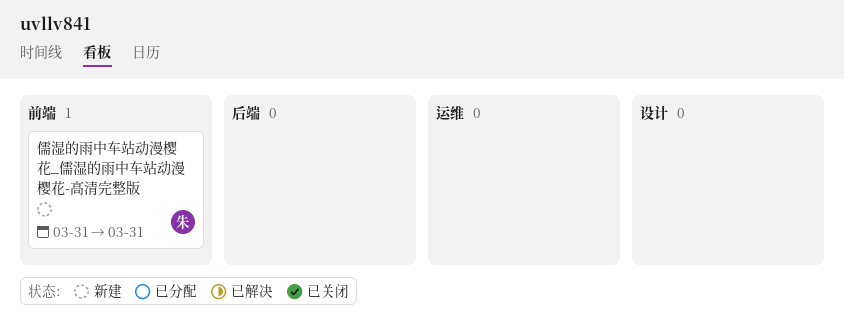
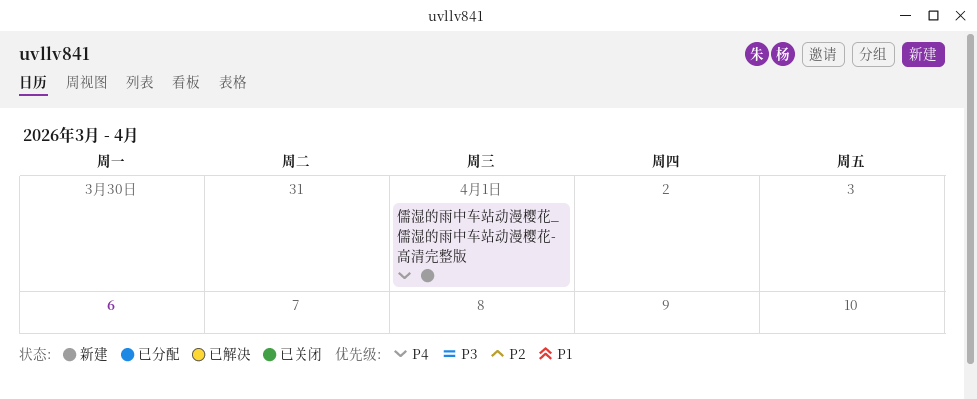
儒湿的雨中车站动漫樱花_儒湿的雨中车站动漫樱花-高清完整版, due: Mar 31 -> Apr 1

